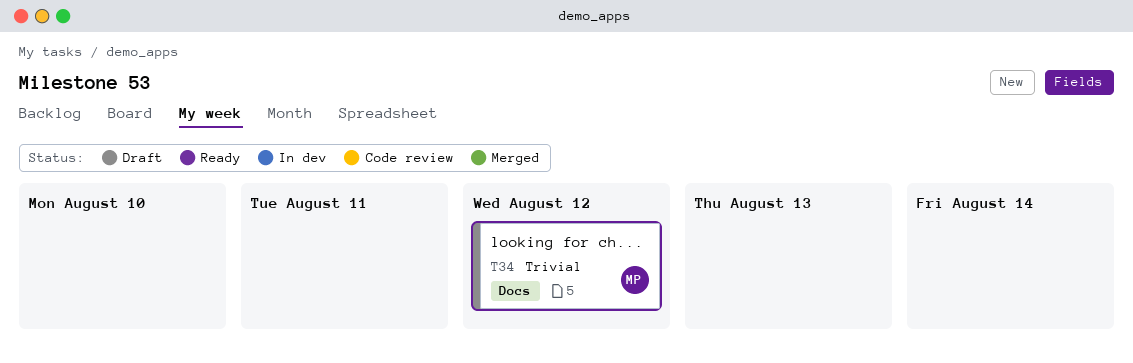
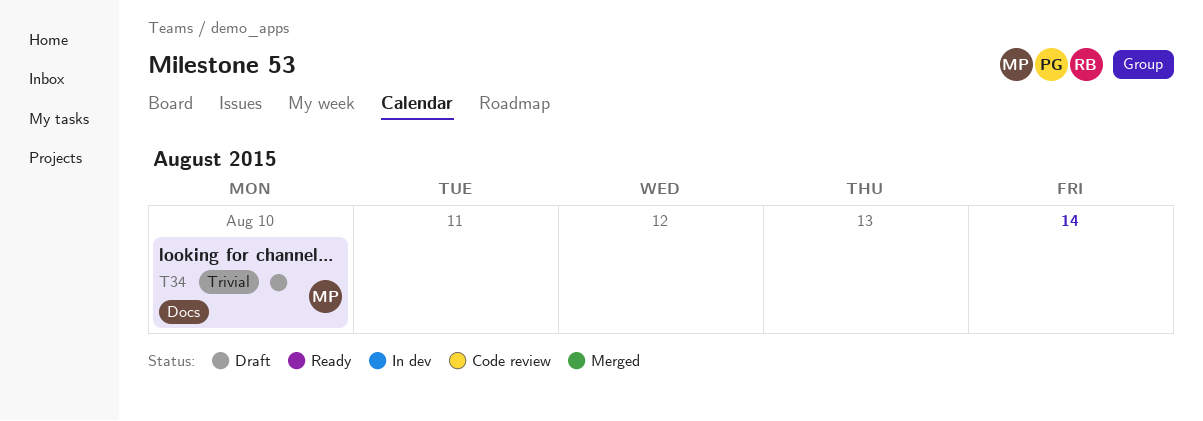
T34, due: Aug 12 -> Aug 10

